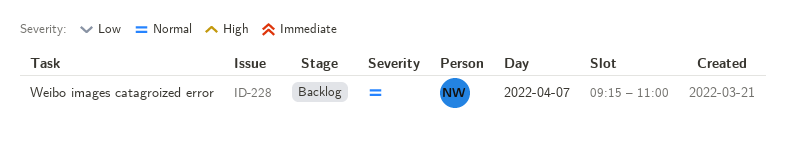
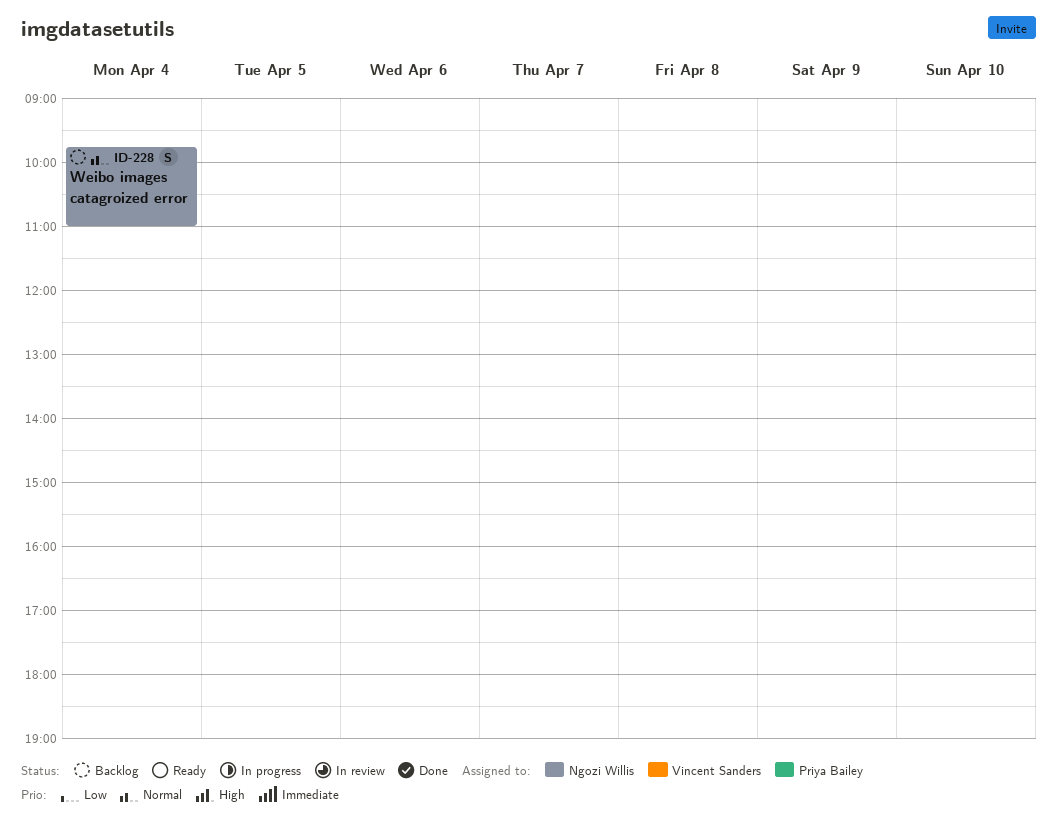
ID-228, day: Apr 7 -> Apr 4
ID-228, begins: 09:15 -> 09:45

